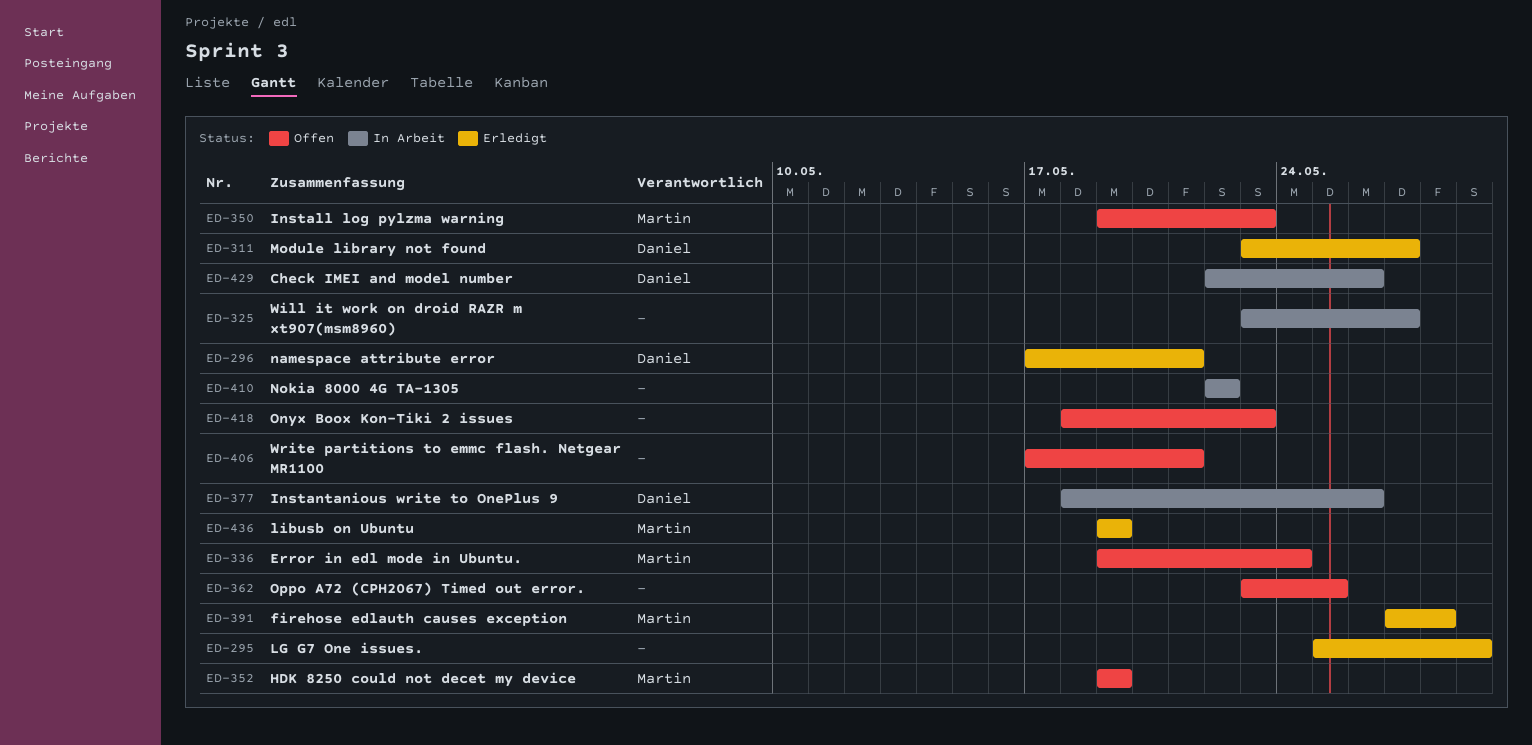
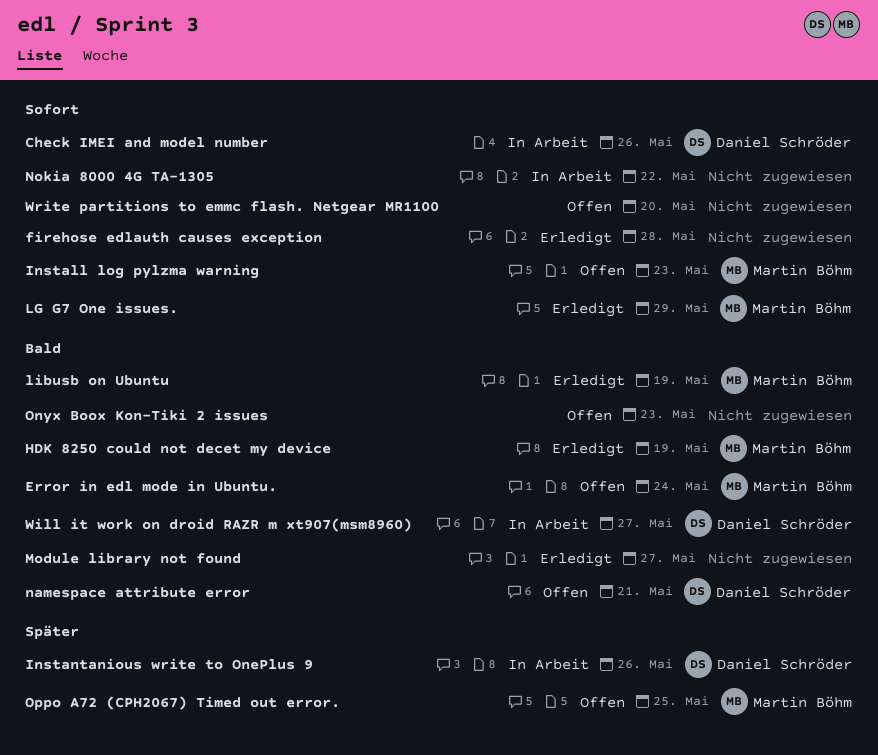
firehose edlauth causes exception, owner: Martin Böhm -> none
HDK 8250 could not decet my device, status: Offen -> Erledigt
LG G7 One issues., owner: none -> Martin Böhm
Module library not found, owner: Daniel Schröder -> none
namespace attribute error, status: Erledigt -> Offen
Oppo A72 (CPH2067) Timed out error., owner: none -> Martin Böhm
Will it work on droid RAZR m xt907(msm8960), owner: none -> Daniel Schröder
Write partitions to emmc flash. Netgear MR1100, due: May 21 -> May 20

